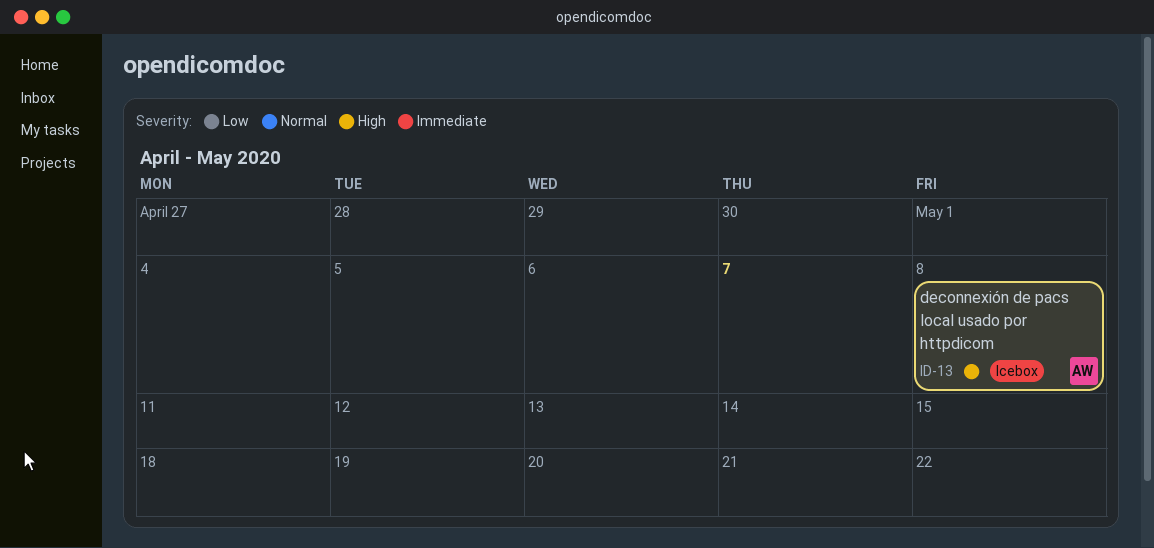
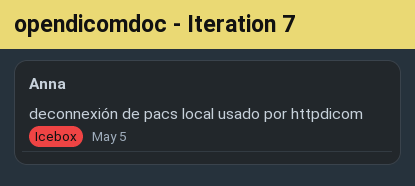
deconnexión de pacs local usado por httpdicom, due: May 8 -> May 5

